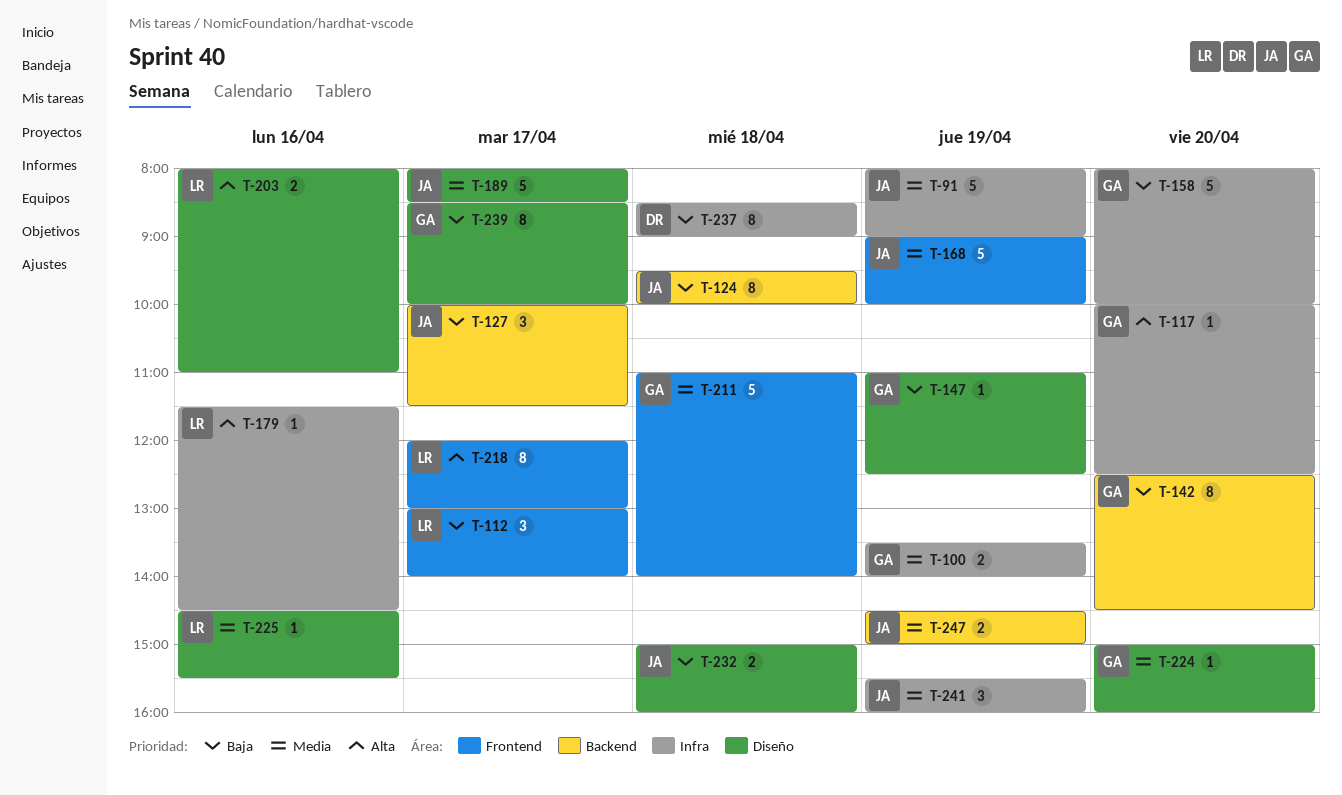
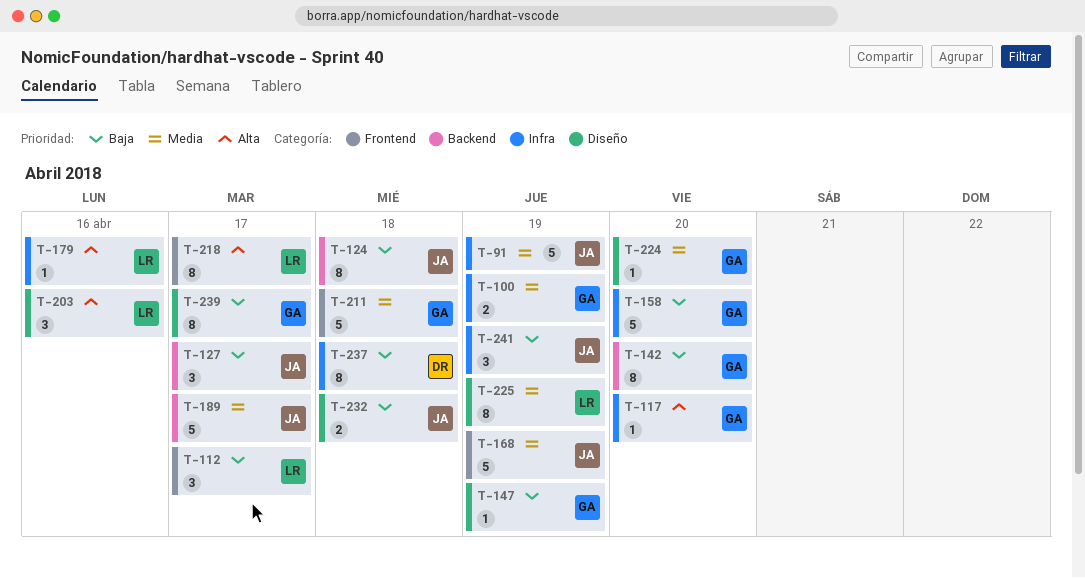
T-189, label: Diseño -> Backend
T-203, estimate: 2 -> 3
T-225, estimate: 1 -> 8
T-225, day: Apr 16 -> Apr 19
T-241, priority: Media -> Baja
T-247: present -> none

